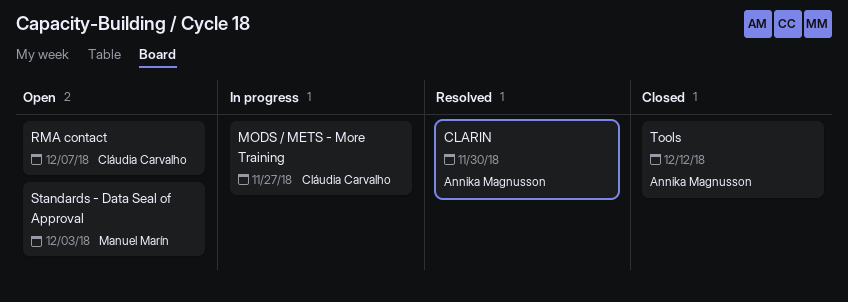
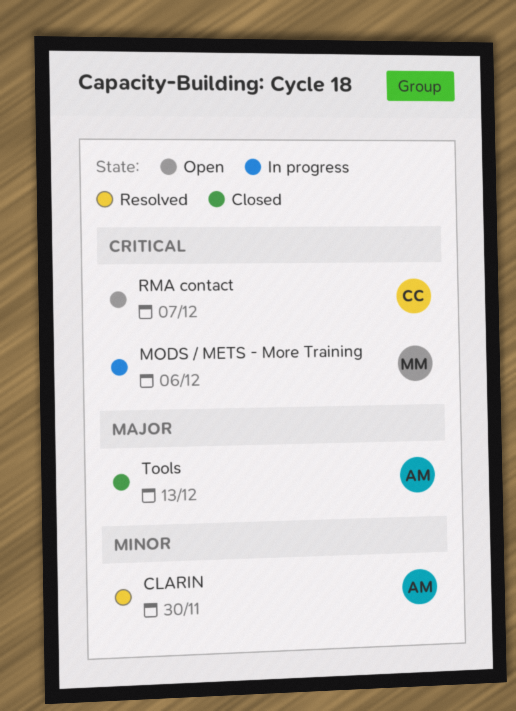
MODS / METS - More Training, owner: Cláudia Carvalho -> Manuel Marín
MODS / METS - More Training, due: Nov 27 -> Dec 6
Standards - Data Seal of Approval: present -> none
Tools, due: Dec 12 -> Dec 13

